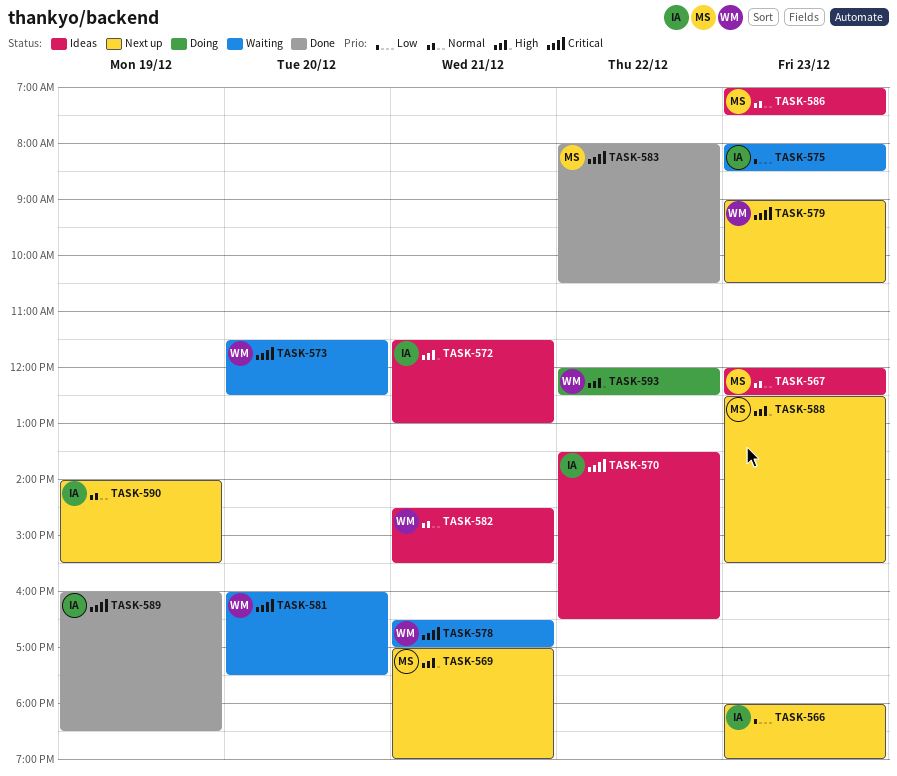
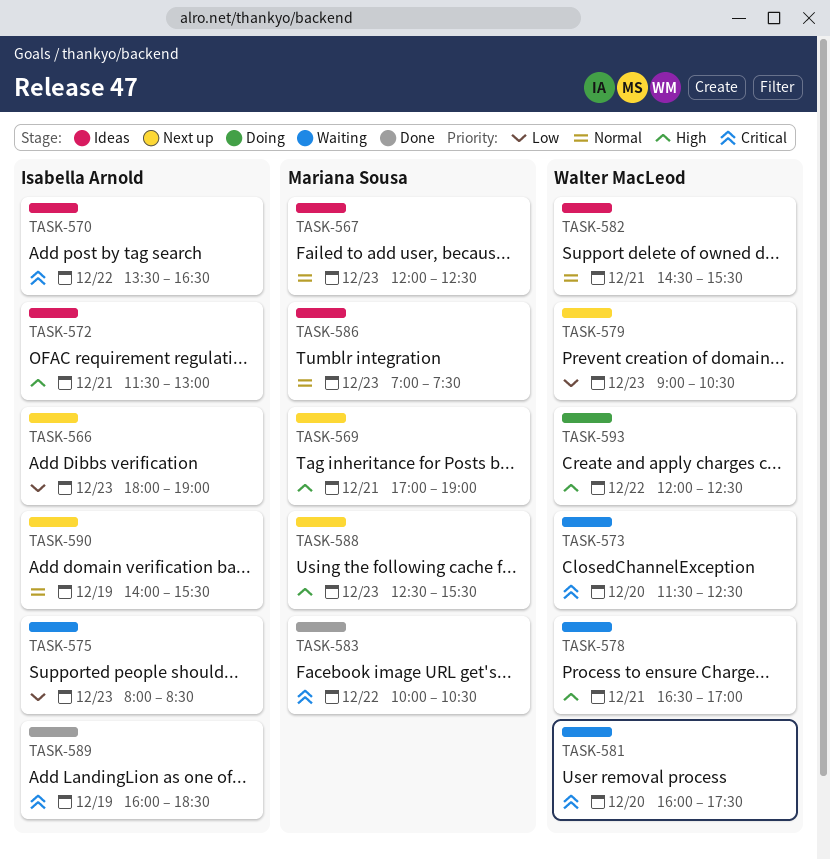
TASK-578, priority: Critical -> High
TASK-579, priority: Critical -> Low
TASK-583, begins: 08:00 -> 10:00

